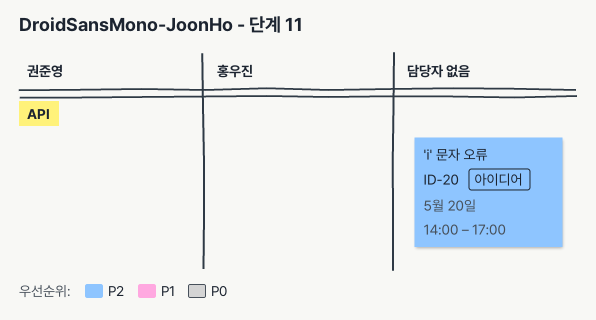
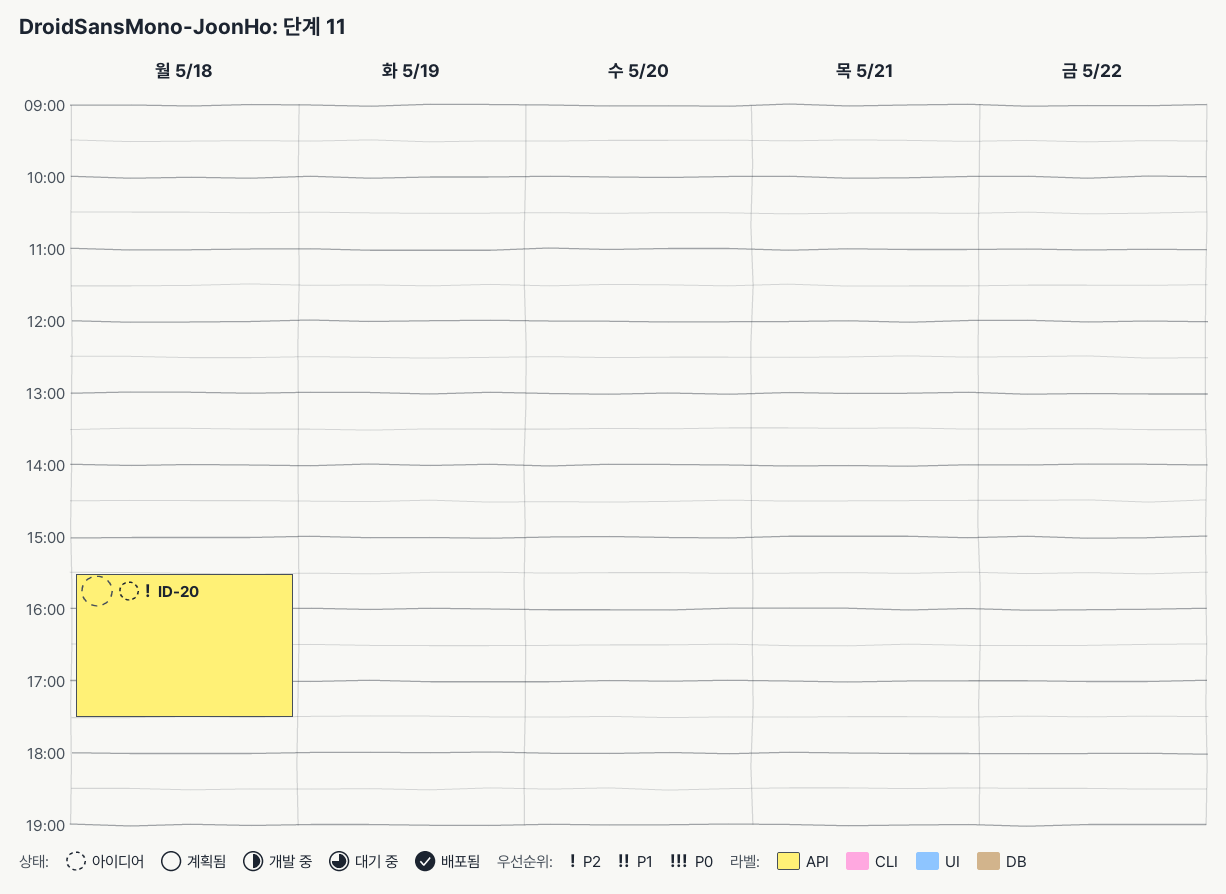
ID-20, day: May 20 -> May 18
ID-20, begins: 14:00 -> 15:30
ID-20, ends: 17:00 -> 17:30

